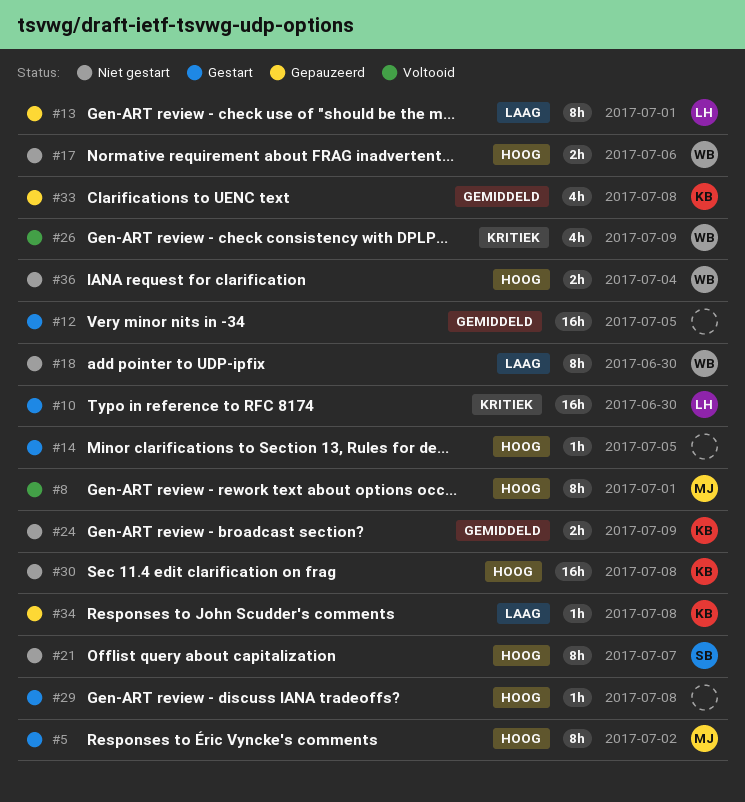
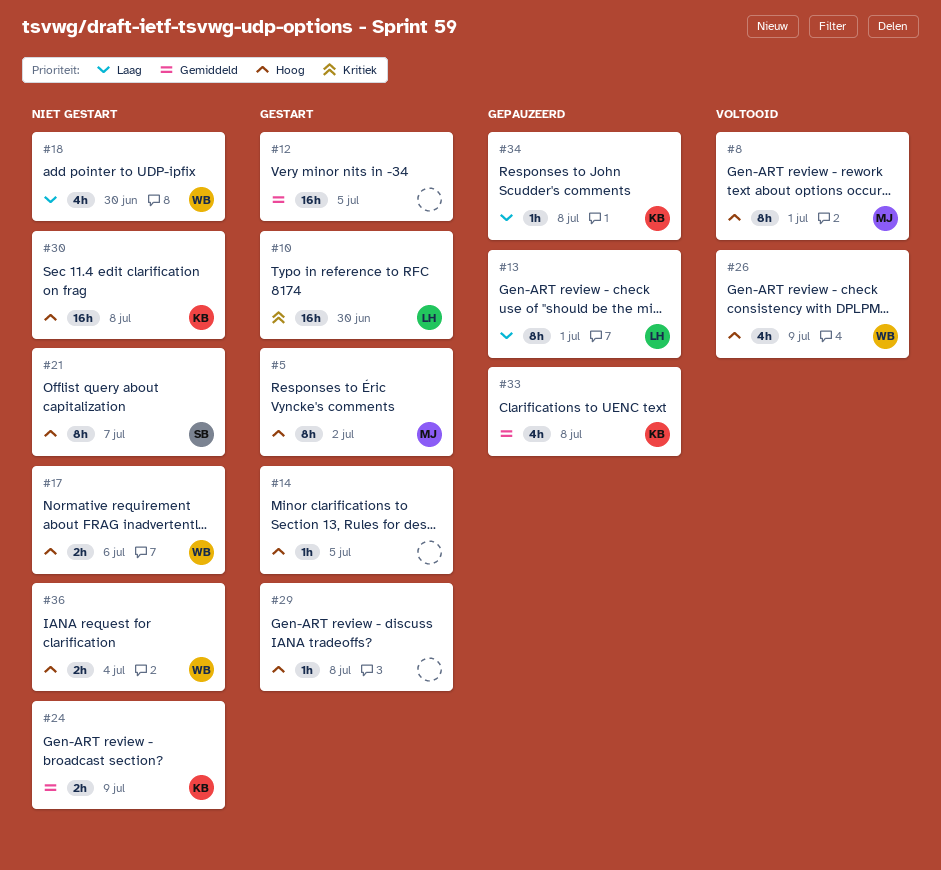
#18, estimate: 8h -> 4h
#26, priority: Kritiek -> Hoog

